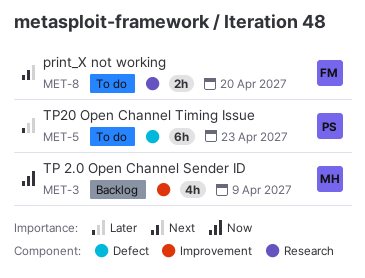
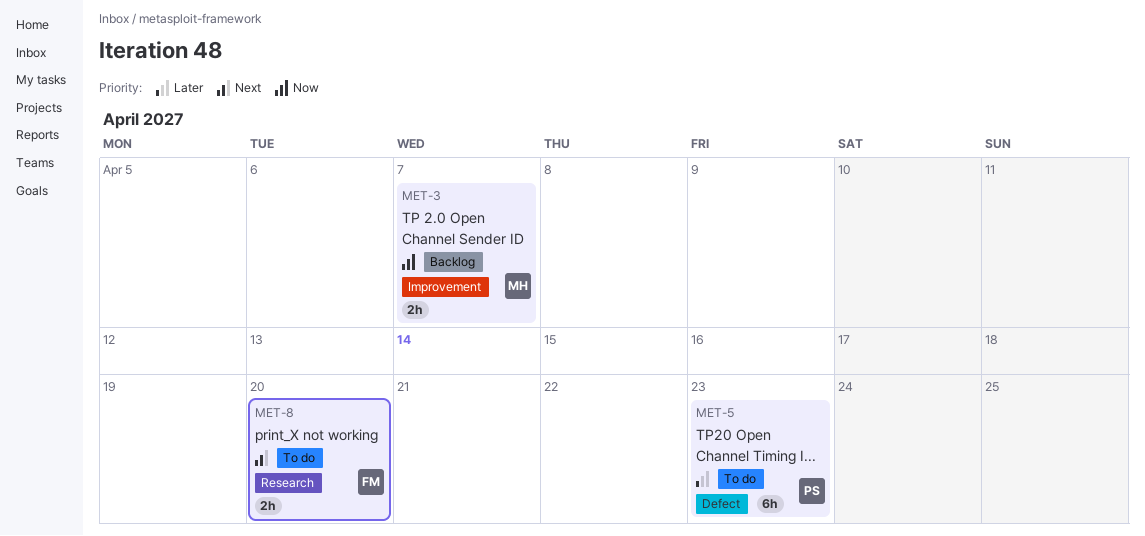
MET-3, estimate: 4h -> 2h
MET-3, due: Apr 9 -> Apr 7

